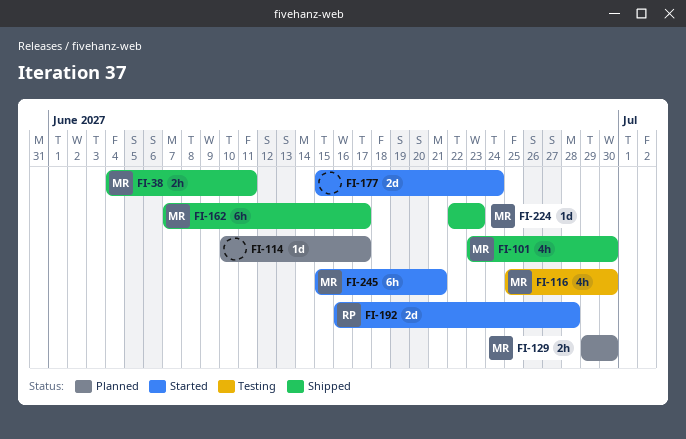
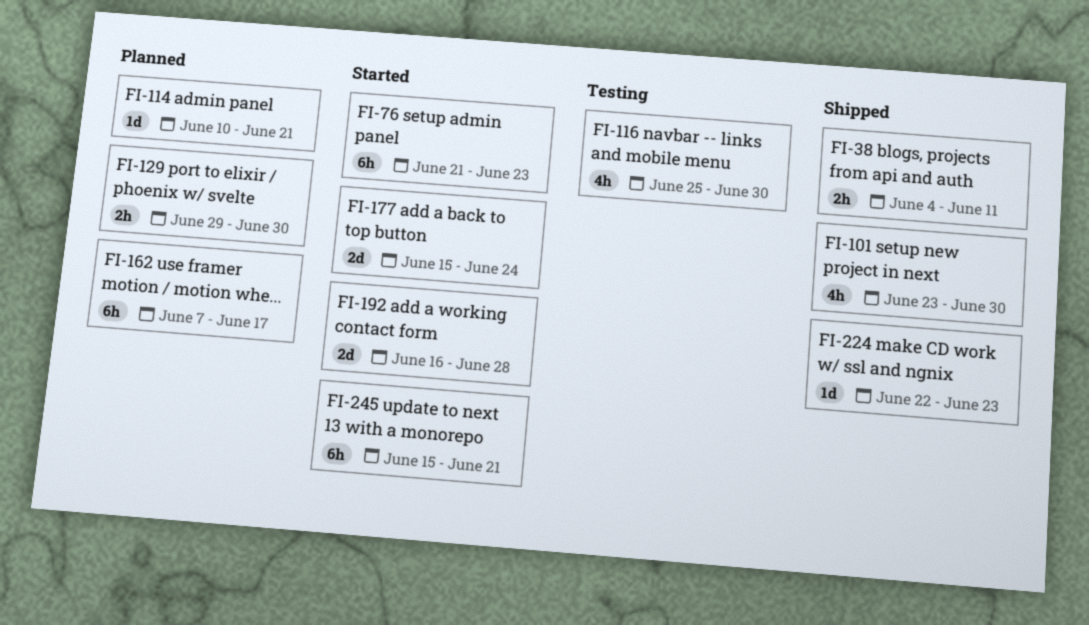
FI-76: none -> present
FI-114, due: Jun 17 -> Jun 21
FI-162, status: Shipped -> Planned

